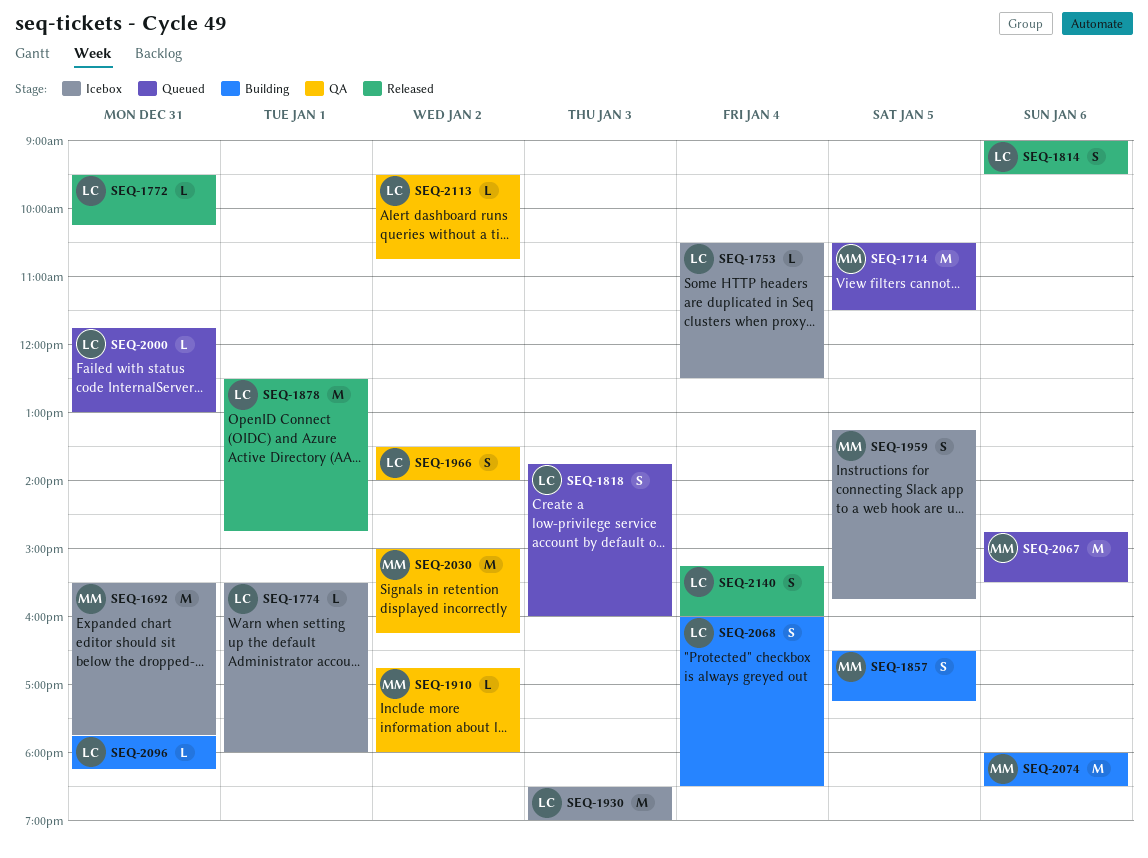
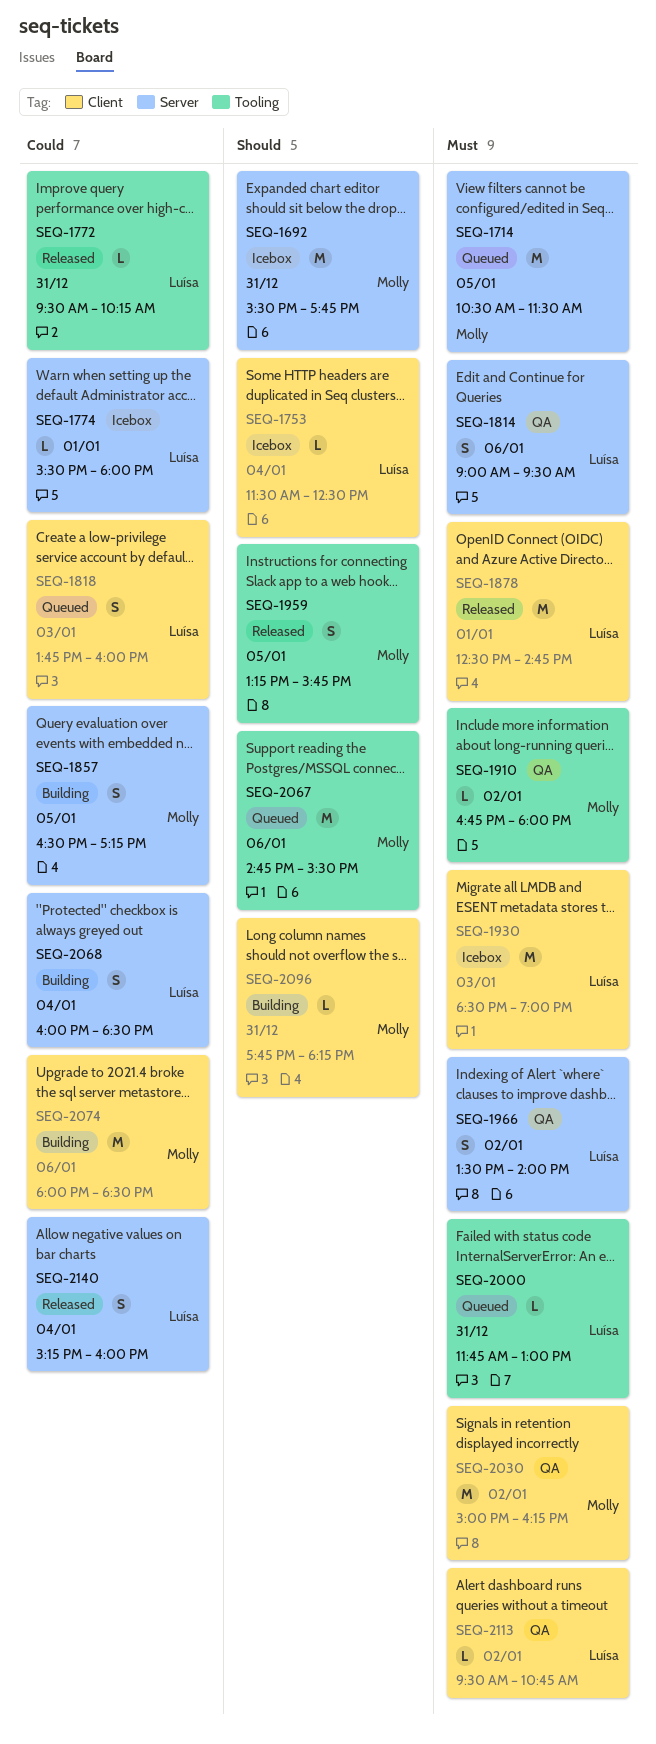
SEQ-1753, begins: 10:30 -> 11:30
SEQ-1814, status: Released -> QA
SEQ-1959, status: Icebox -> Released
SEQ-2096, owner: Luísa -> Molly

